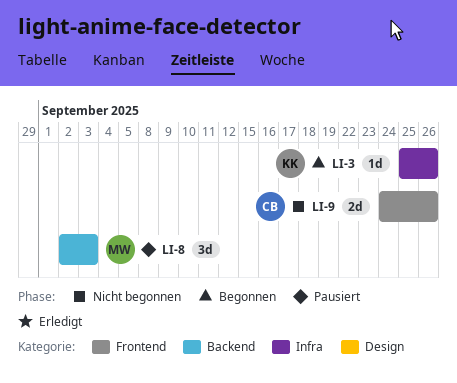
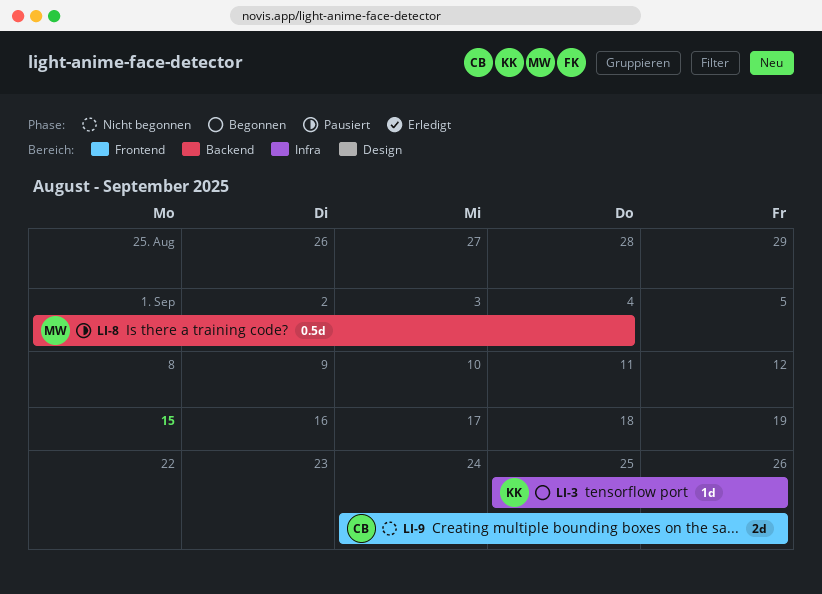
LI-8, estimate: 3d -> 0.5d
LI-8, start: Sep 2 -> Sep 1
LI-8, due: Sep 3 -> Sep 4

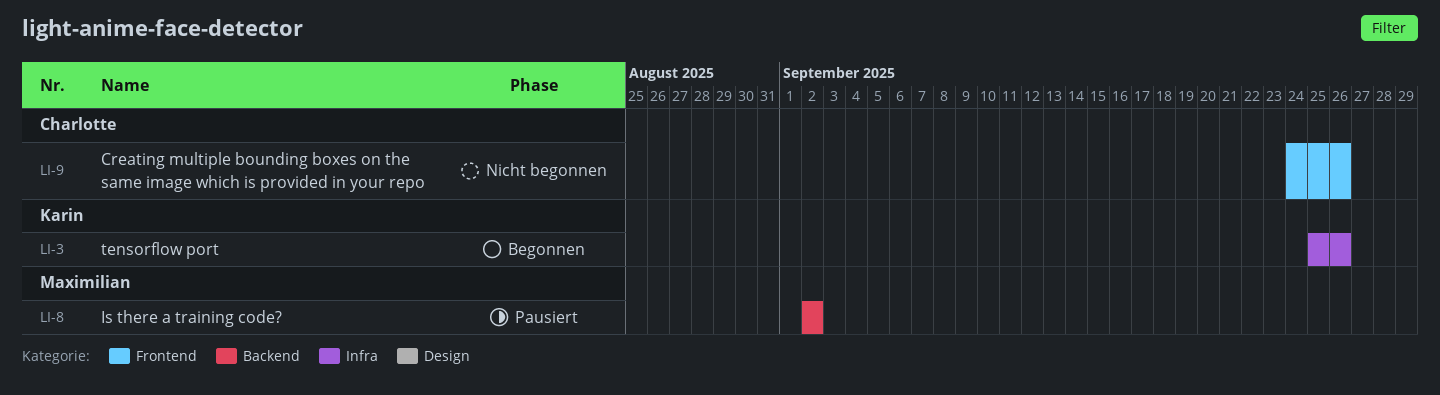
LI-8, start: Sep 1 -> Sep 2
LI-8, due: Sep 4 -> Sep 2

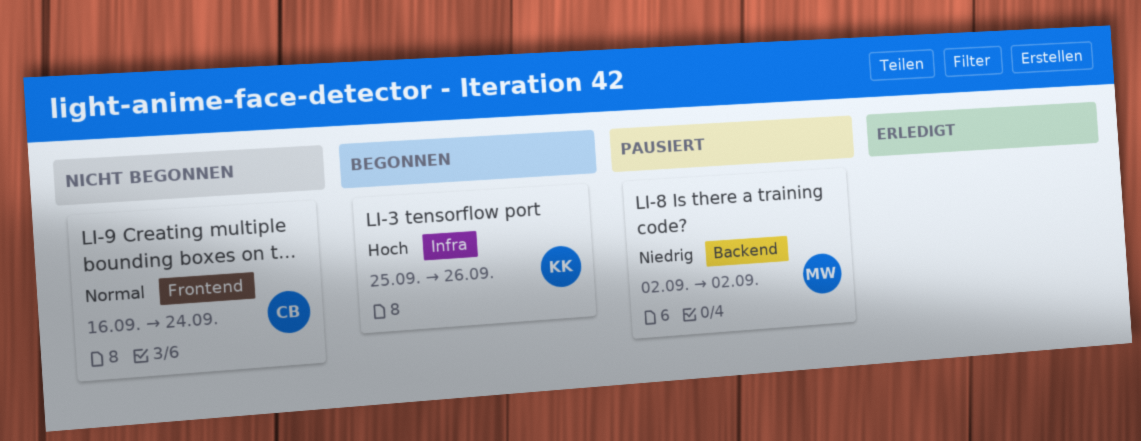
LI-9, start: Sep 24 -> Sep 16
LI-9, due: Sep 26 -> Sep 24

